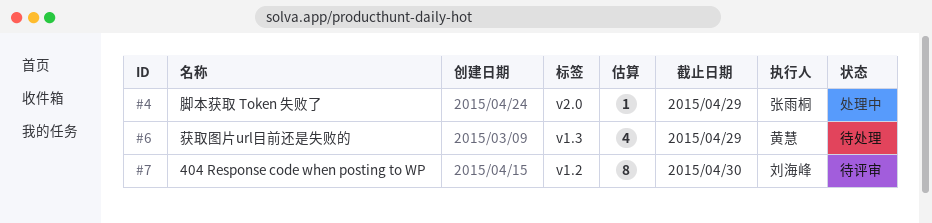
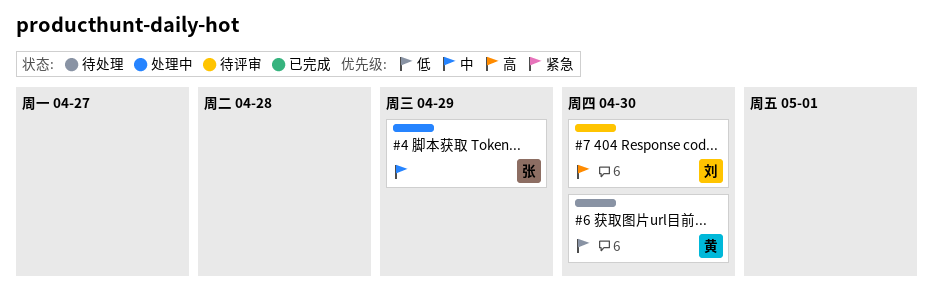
#6, due: Apr 29 -> Apr 30

